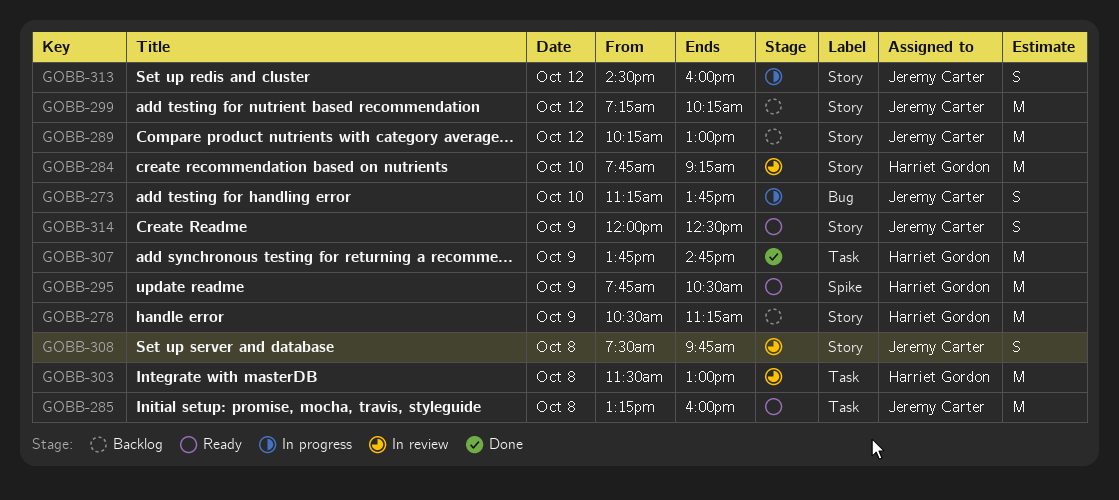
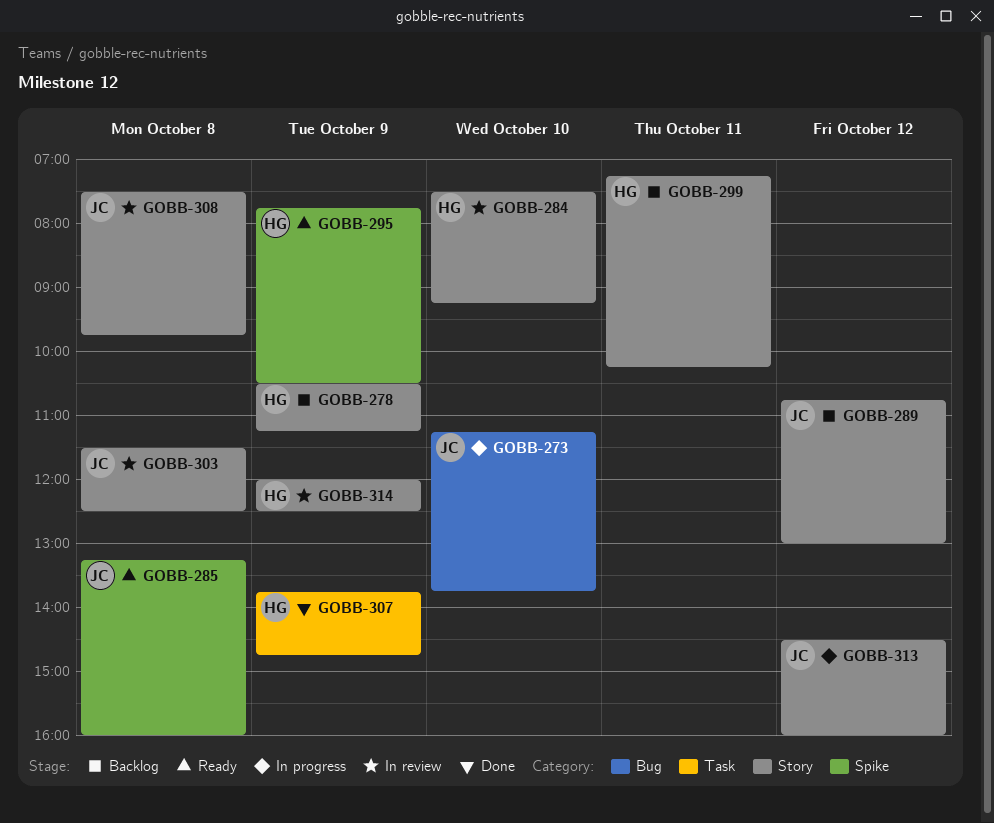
GOBB-284, begins: 07:45 -> 07:30
GOBB-285, label: Task -> Spike
GOBB-289, begins: 10:15 -> 10:45
GOBB-299, owner: Jeremy Carter -> Harriet Gordon
GOBB-299, day: Oct 12 -> Oct 11
GOBB-303, owner: Harriet Gordon -> Jeremy Carter
GOBB-303, label: Task -> Story
GOBB-303, ends: 13:00 -> 12:30
GOBB-314, status: Ready -> In review
GOBB-314, owner: Jeremy Carter -> Harriet Gordon

